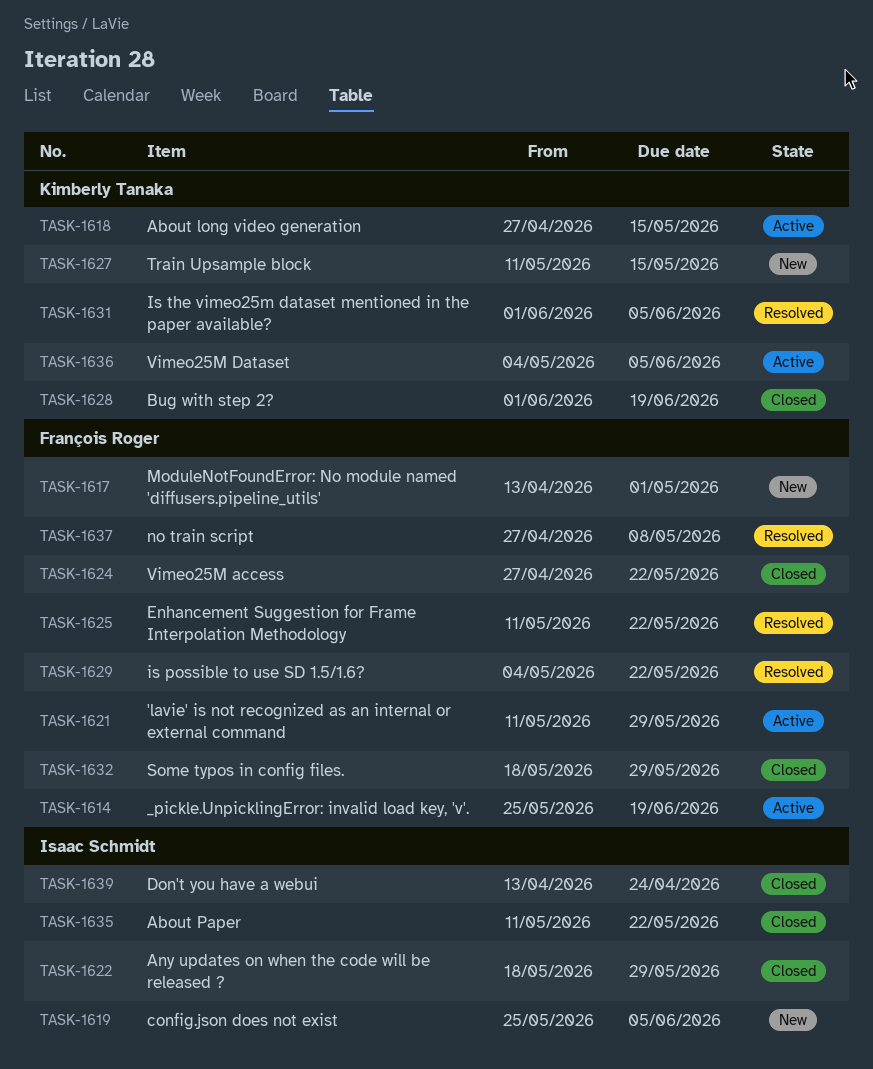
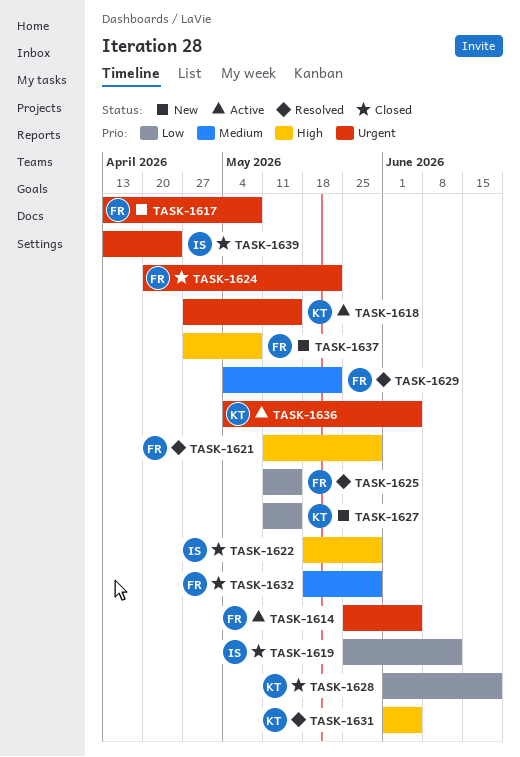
TASK-1614, due: Jun 19 -> Jun 5
TASK-1617, due: May 1 -> May 8
TASK-1619, status: New -> Closed
TASK-1619, due: Jun 5 -> Jun 12
TASK-1621, status: Active -> Resolved
TASK-1624, start: Apr 27 -> Apr 20
TASK-1625, due: May 22 -> May 15
TASK-1635: present -> none
TASK-1637, status: Resolved -> New

